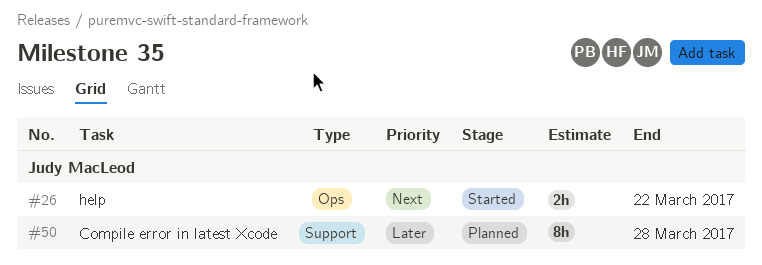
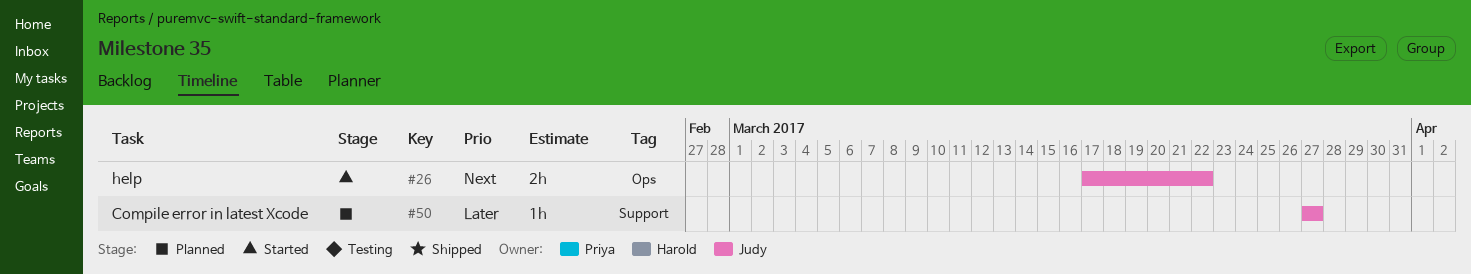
#50, estimate: 8h -> 1h
#50, due: Mar 28 -> Mar 27

